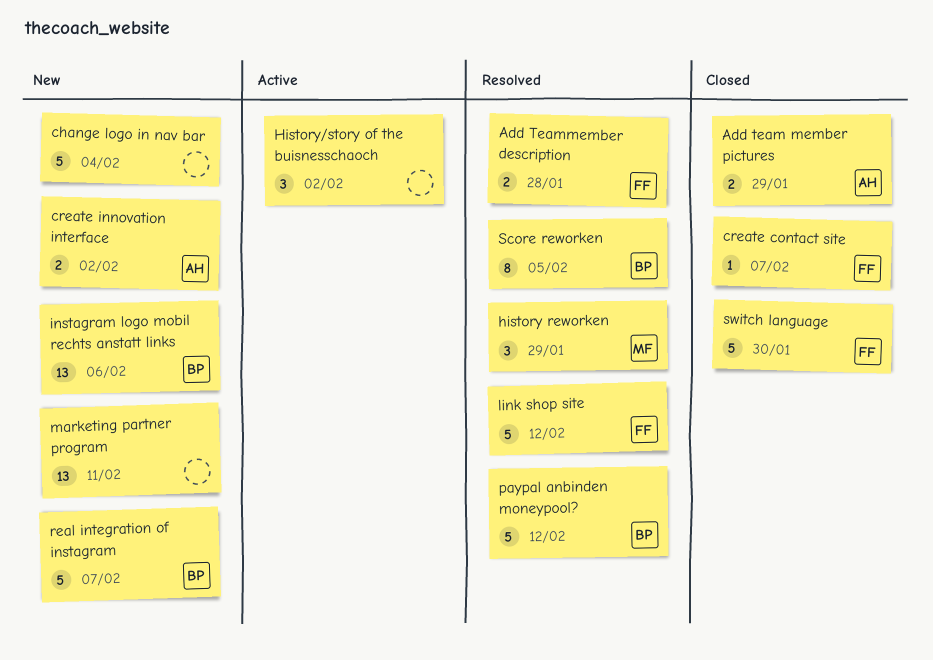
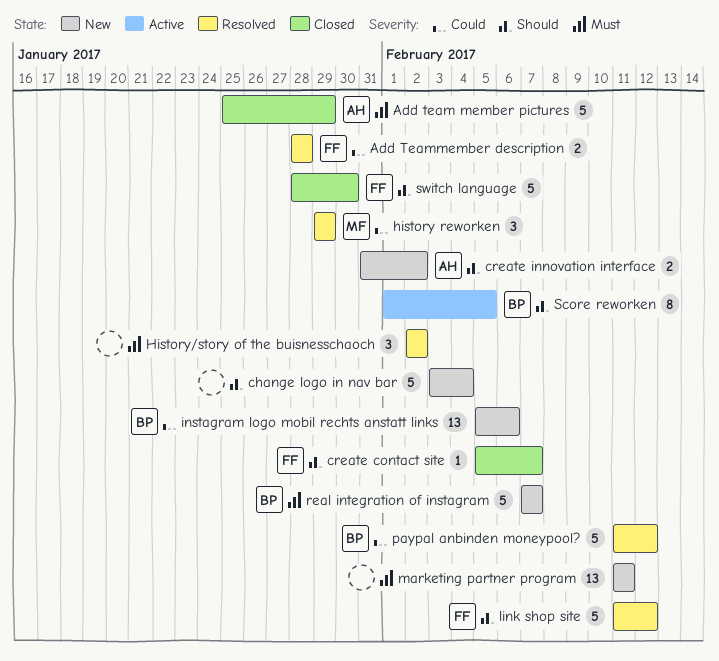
Add team member pictures, estimate: 2 -> 5
History/story of the buisnesschaoch, status: Active -> Resolved
Score reworken, status: Resolved -> Active

